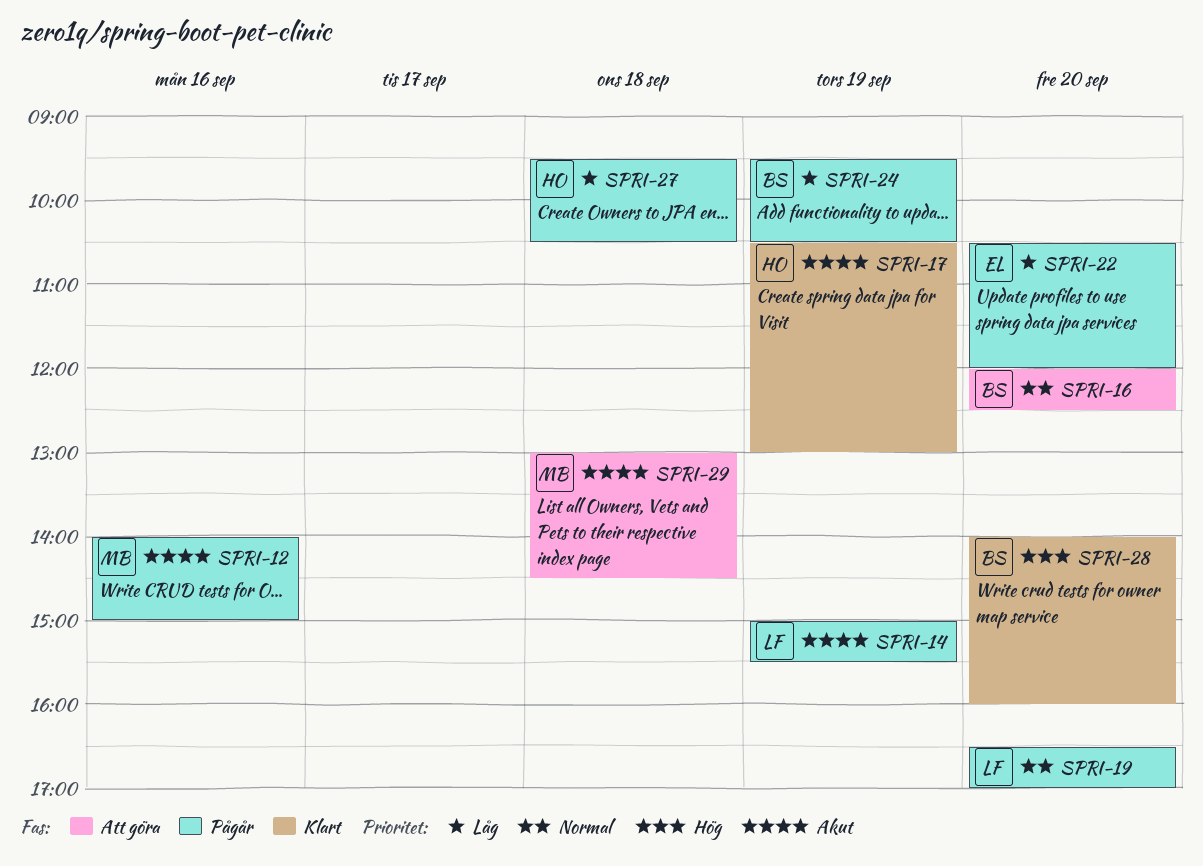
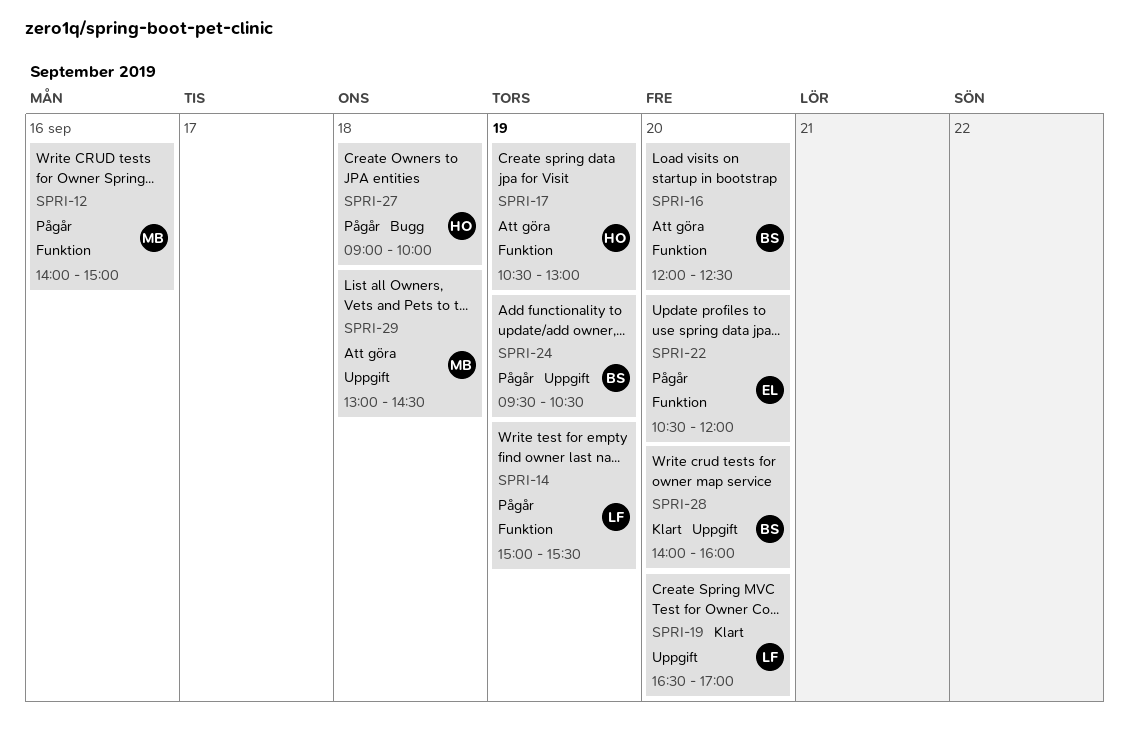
SPRI-17, status: Klart -> Att göra
SPRI-19, status: Pågår -> Klart
SPRI-27, begins: 09:30 -> 09:00
SPRI-27, ends: 10:30 -> 10:00

